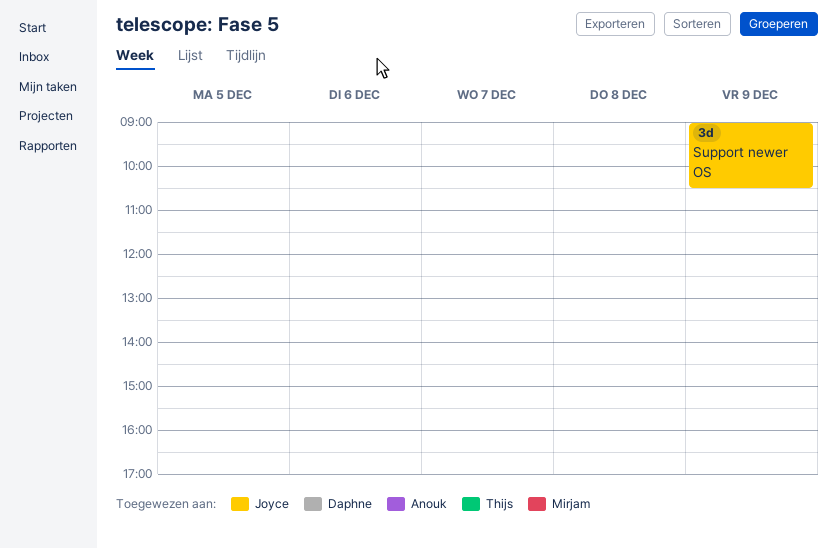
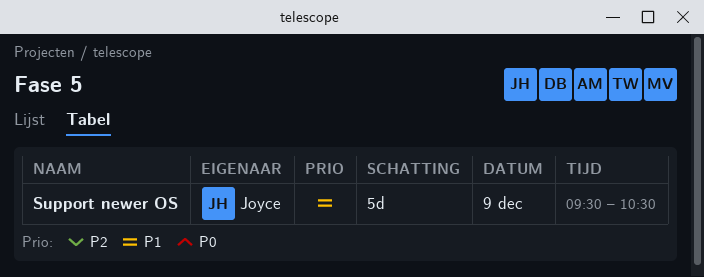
Support newer OS, estimate: 3d -> 5d
Support newer OS, begins: 09:00 -> 09:30

